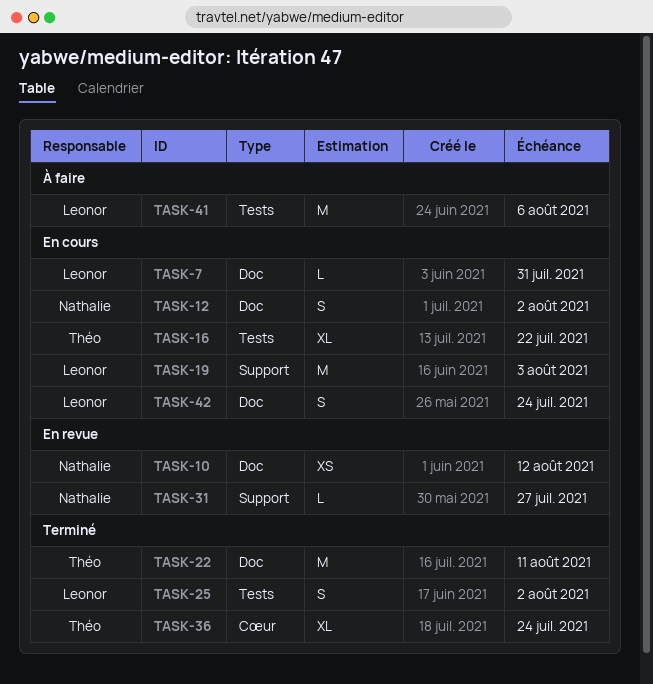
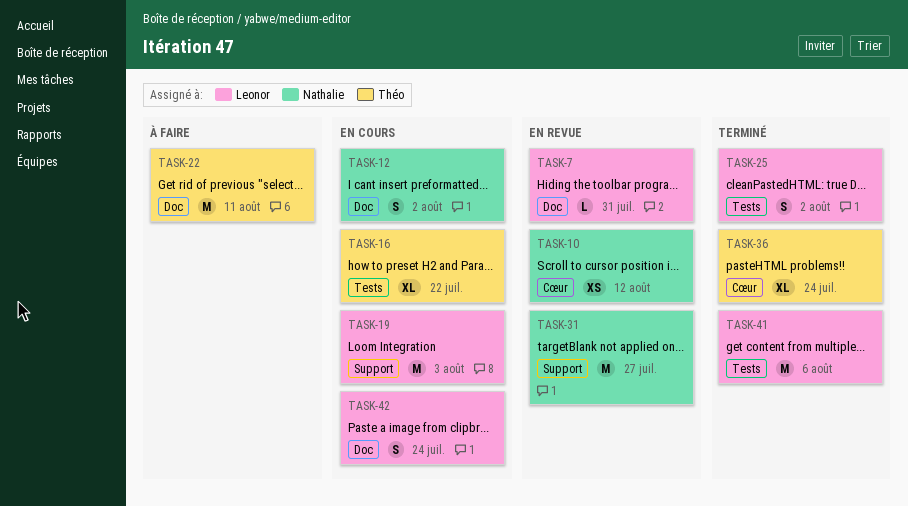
TASK-7, status: En cours -> En revue
TASK-10, label: Doc -> Cœur
TASK-22, status: Terminé -> À faire
TASK-31, estimate: L -> M
TASK-41, status: À faire -> Terminé

